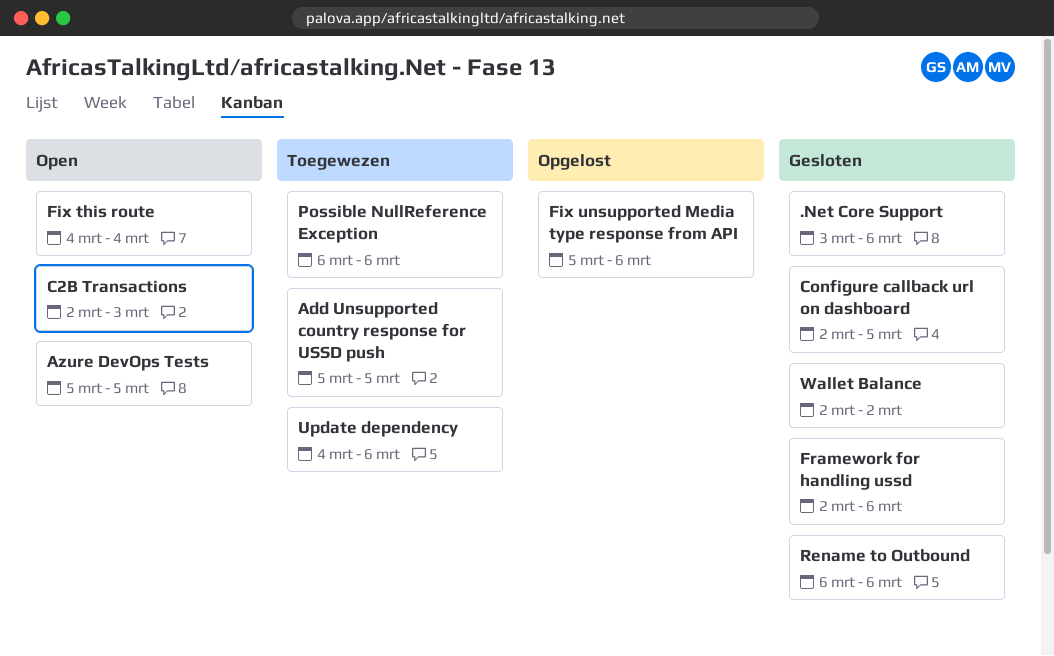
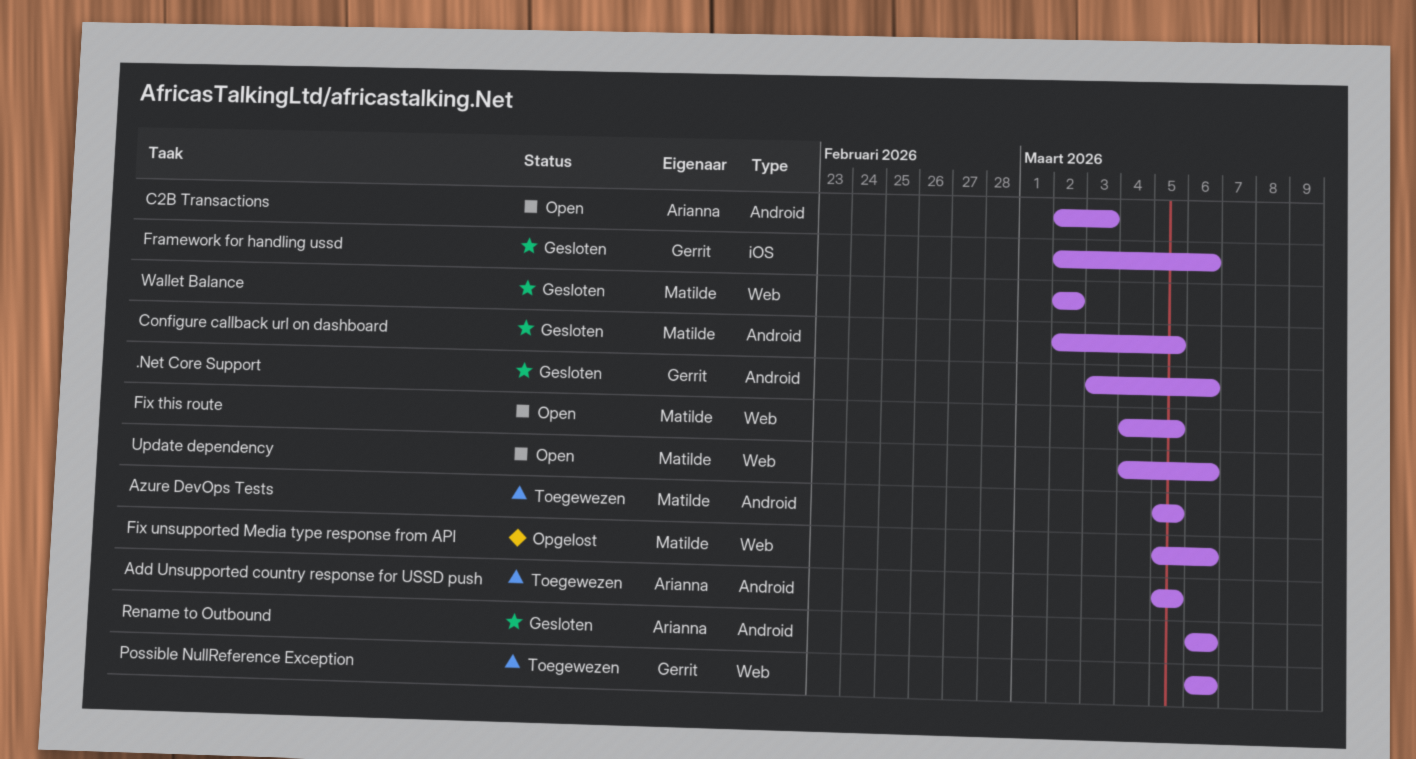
Azure DevOps Tests, status: Open -> Toegewezen
Fix this route, due: Mar 4 -> Mar 5
Update dependency, status: Toegewezen -> Open

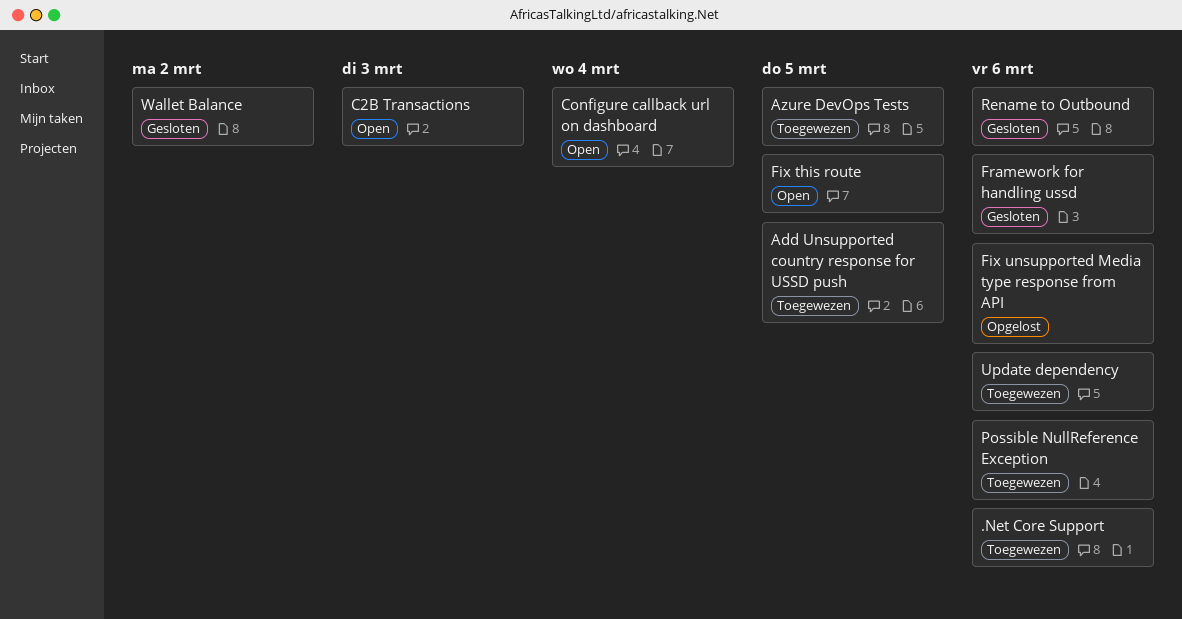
.Net Core Support, status: Gesloten -> Toegewezen
Configure callback url on dashboard, status: Gesloten -> Open
Configure callback url on dashboard, due: Mar 5 -> Mar 4
Update dependency, status: Open -> Toegewezen

